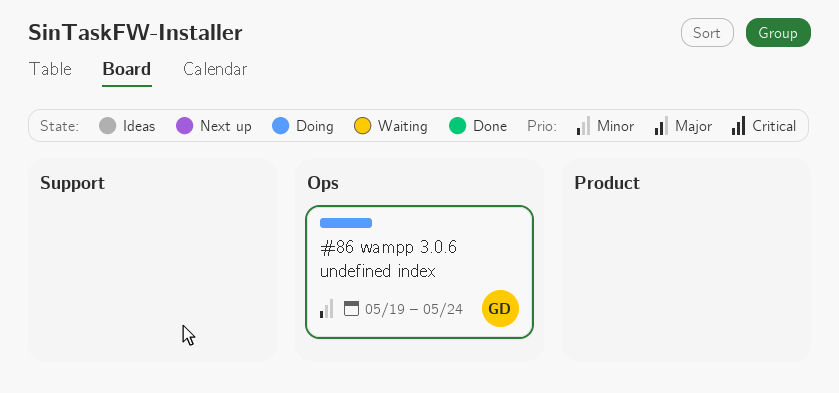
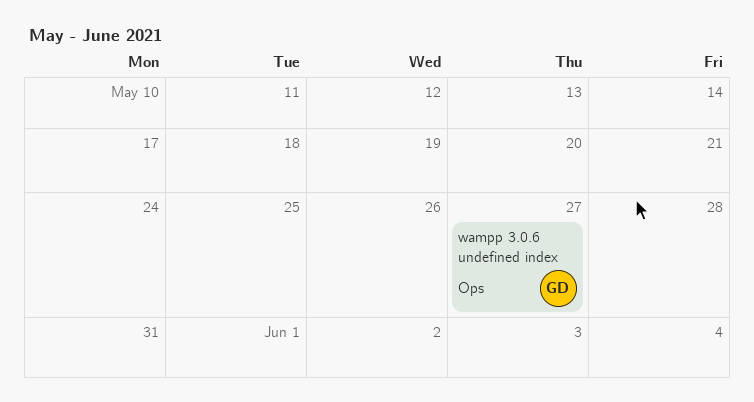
wampp 3.0.6 undefined index, due: May 24 -> May 27

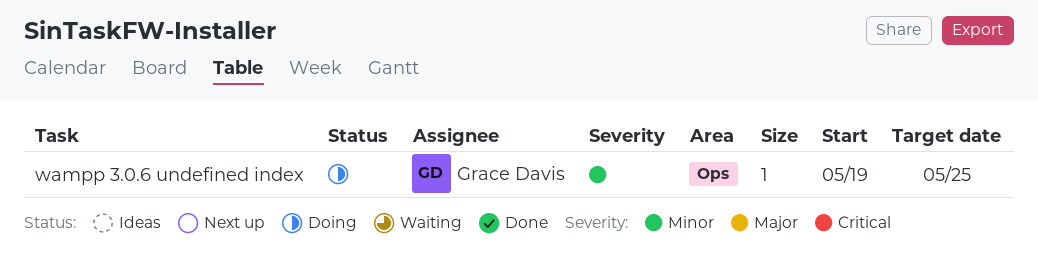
wampp 3.0.6 undefined index, due: May 27 -> May 25

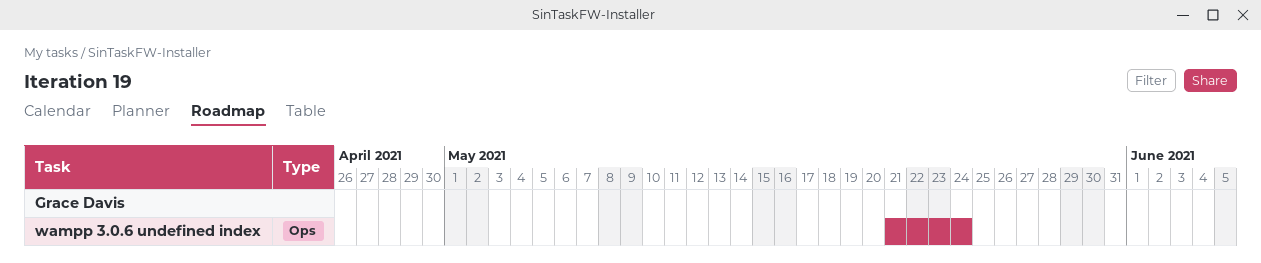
wampp 3.0.6 undefined index, start: May 19 -> May 21
wampp 3.0.6 undefined index, due: May 25 -> May 24

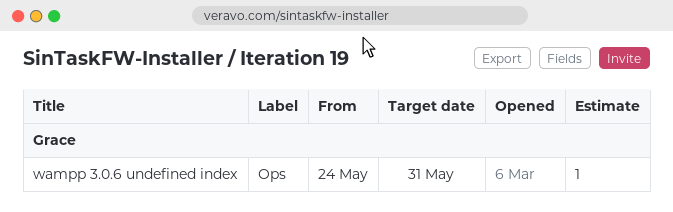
wampp 3.0.6 undefined index, start: May 21 -> May 24
wampp 3.0.6 undefined index, due: May 24 -> May 31

